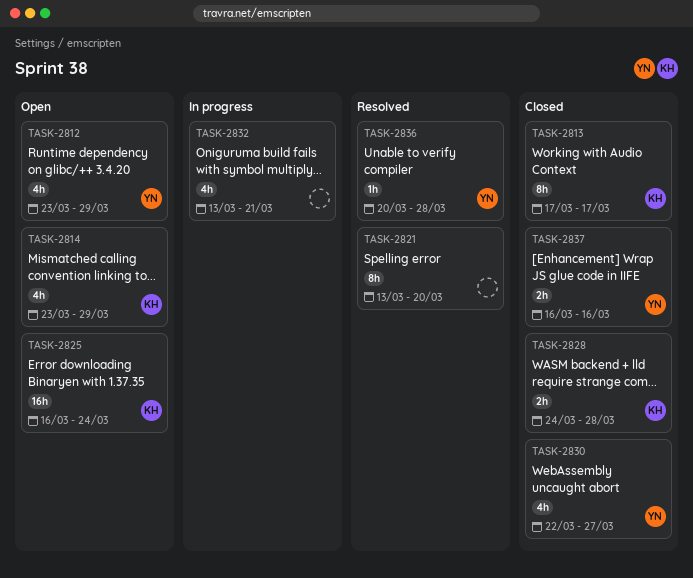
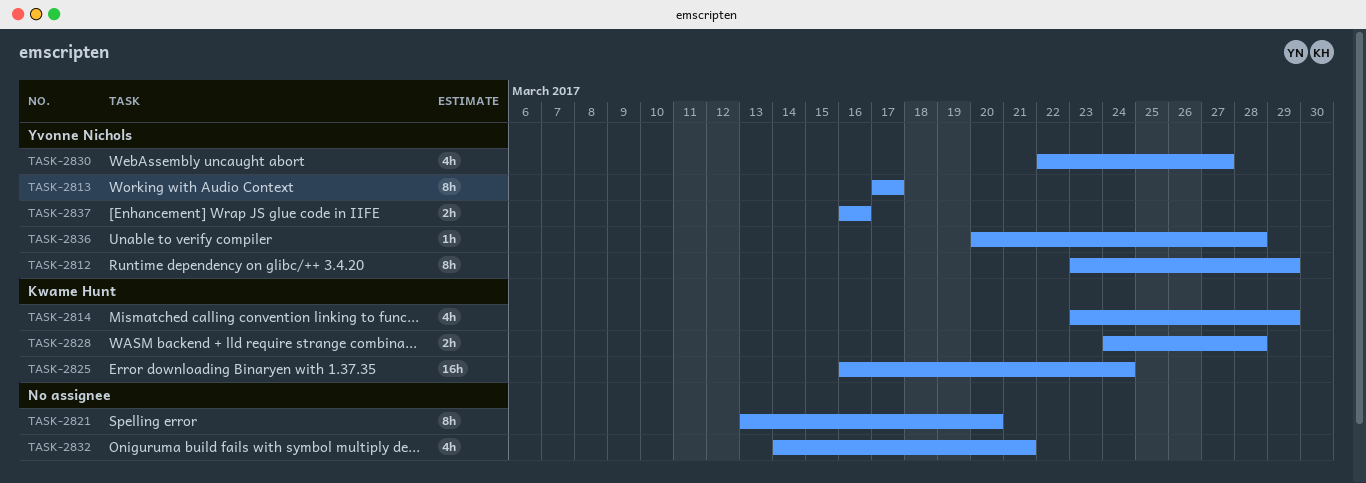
TASK-2812, estimate: 4h -> 8h
TASK-2813, owner: Kwame Hunt -> Yvonne Nichols
TASK-2832, start: Mar 13 -> Mar 14

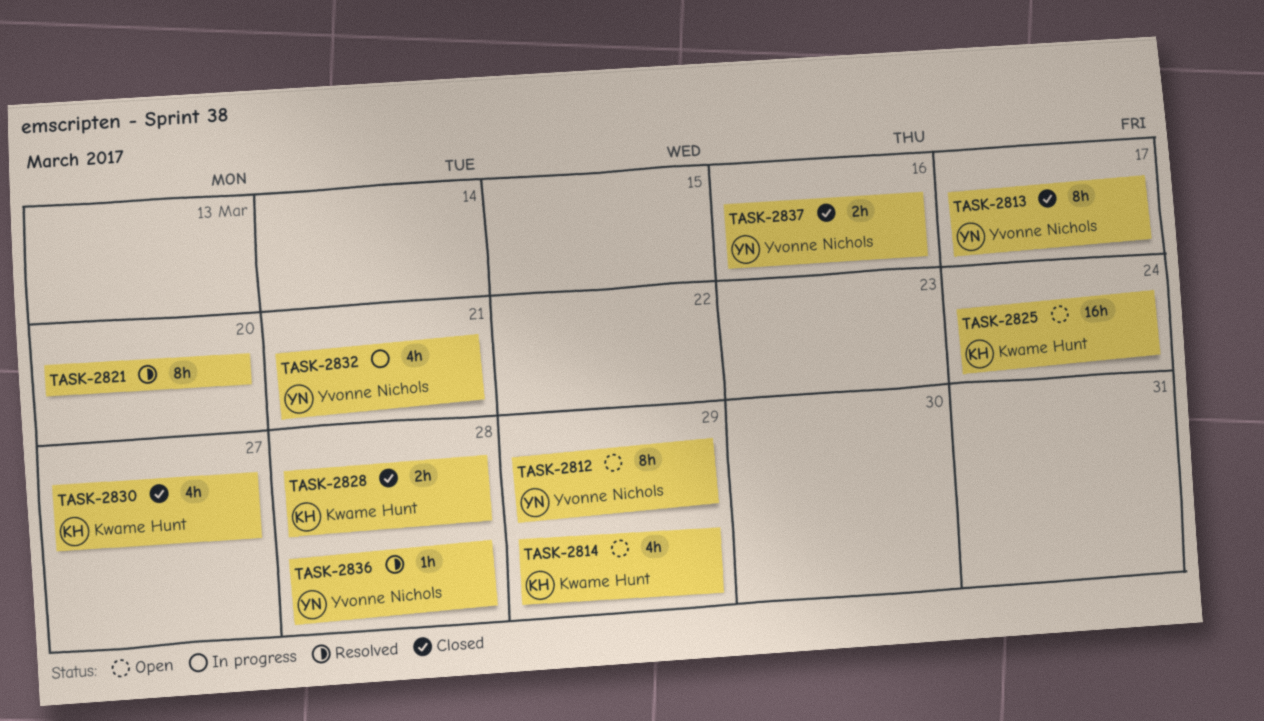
TASK-2830, owner: Yvonne Nichols -> Kwame Hunt
TASK-2832, owner: none -> Yvonne Nichols

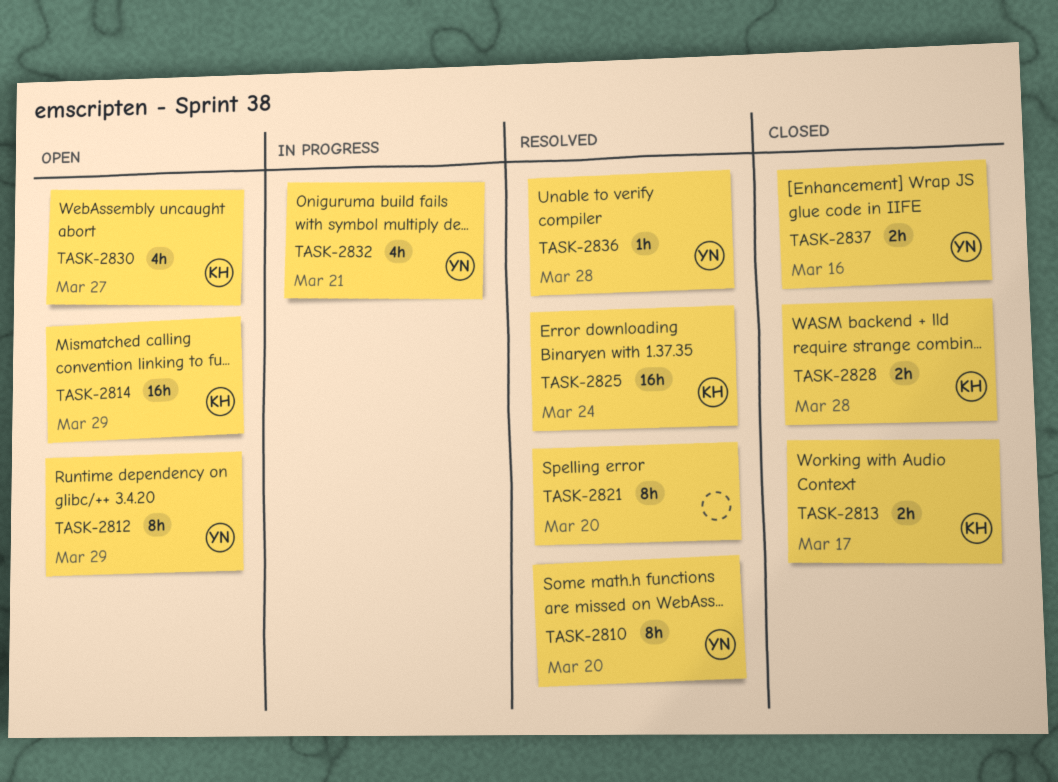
TASK-2810: none -> present
TASK-2813, owner: Yvonne Nichols -> Kwame Hunt
TASK-2813, estimate: 8h -> 2h
TASK-2814, estimate: 4h -> 16h
TASK-2825, status: Open -> Resolved
TASK-2830, status: Closed -> Open

